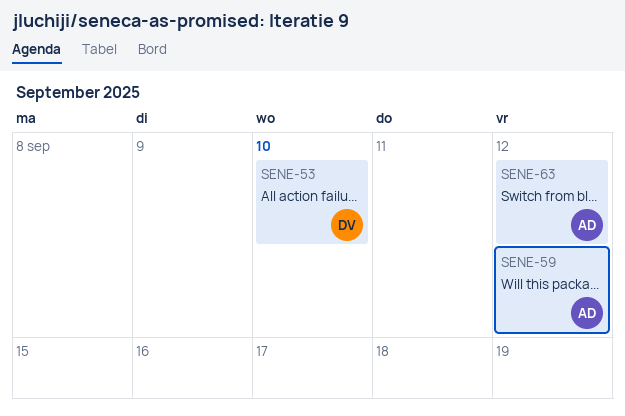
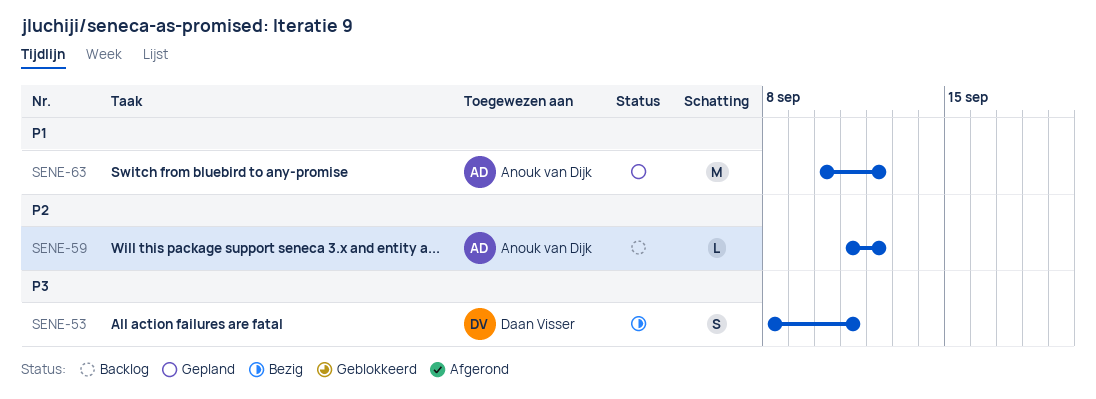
SENE-53, due: Sep 10 -> Sep 11

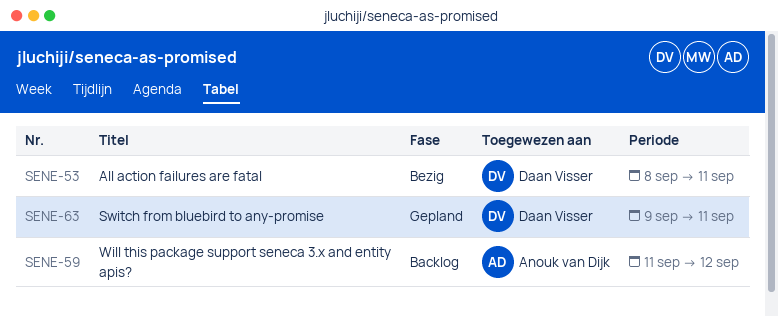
SENE-63, owner: Anouk van Dijk -> Daan Visser
SENE-63, start: Sep 10 -> Sep 9
SENE-63, due: Sep 12 -> Sep 11

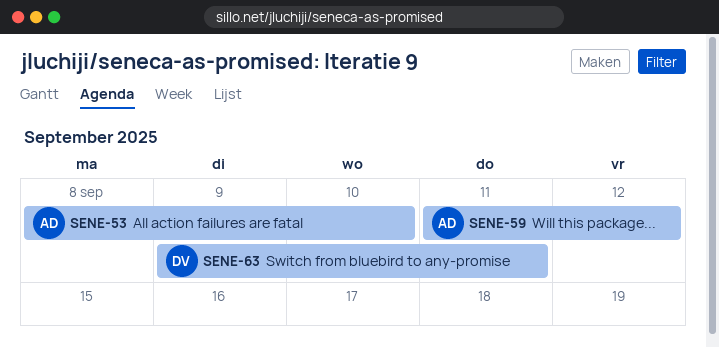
SENE-53, owner: Daan Visser -> Anouk van Dijk
SENE-53, due: Sep 11 -> Sep 10

